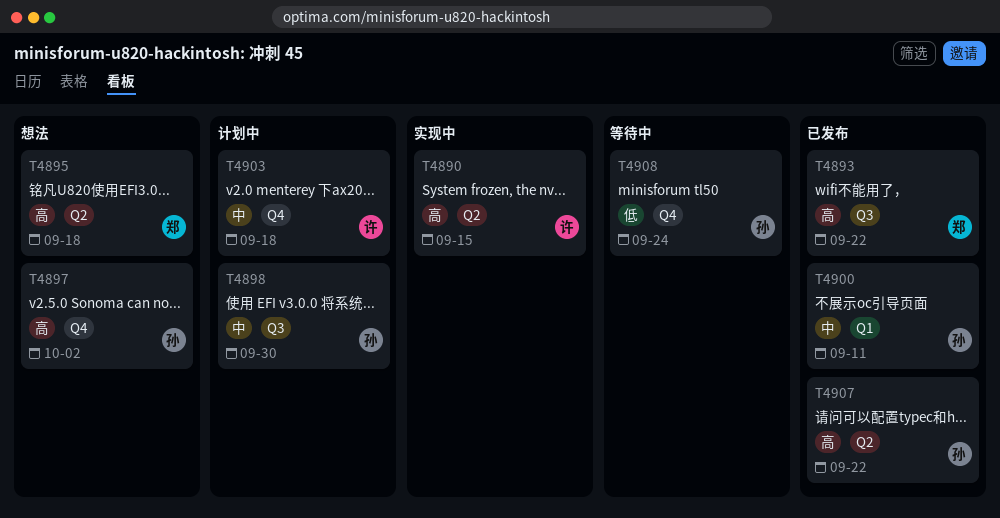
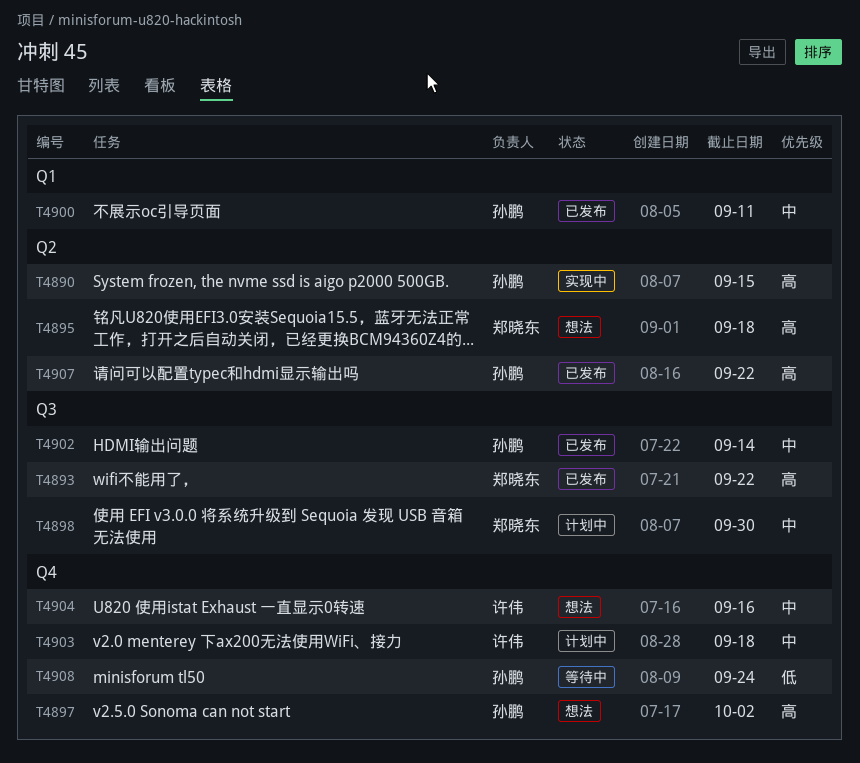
T4890, owner: 许伟 -> 孙鹏
T4898, owner: 孙鹏 -> 郑晓东
T4902: none -> present
T4904: none -> present

